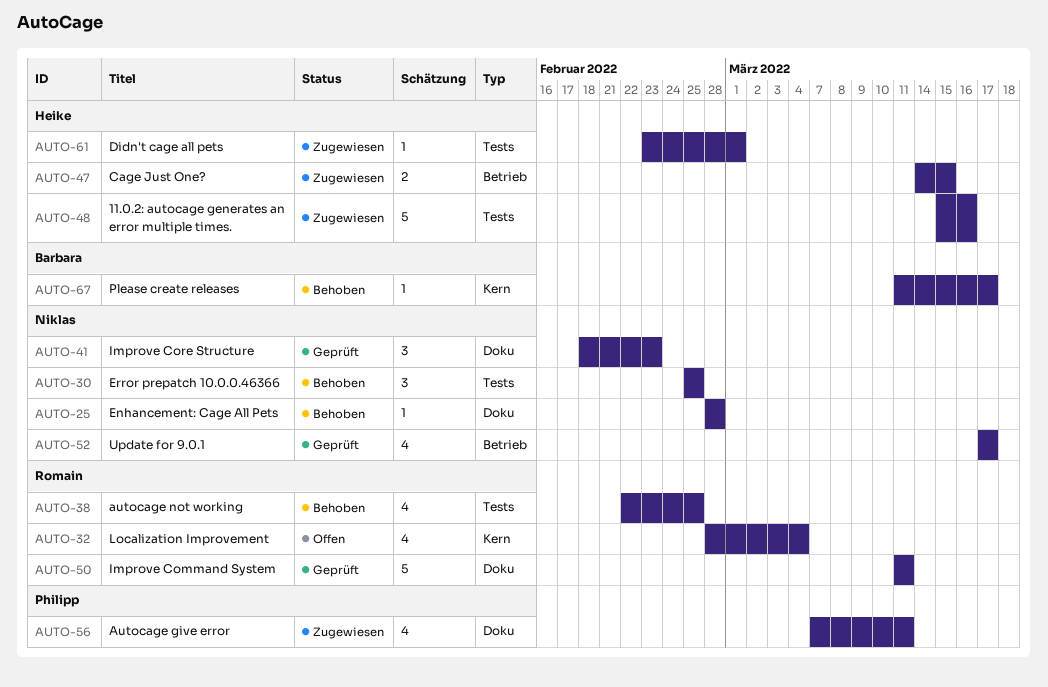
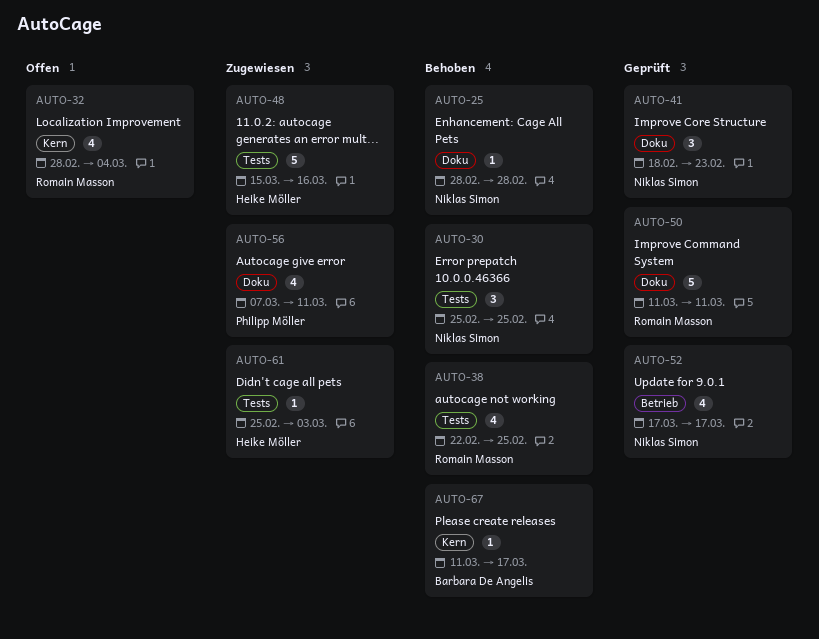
AUTO-47: present -> none
AUTO-61, start: Feb 23 -> Feb 25
AUTO-61, due: Mar 1 -> Mar 3

